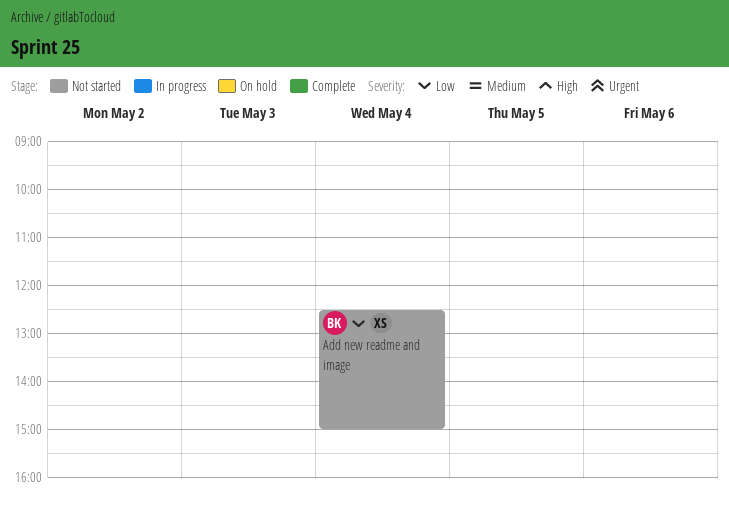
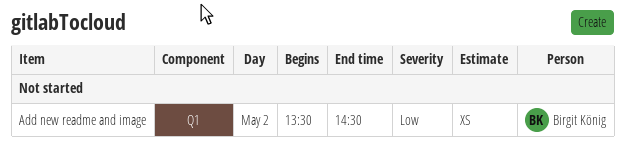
Add new readme and image, day: May 4 -> May 2
Add new readme and image, begins: 12:30 -> 13:30
Add new readme and image, ends: 15:00 -> 14:30

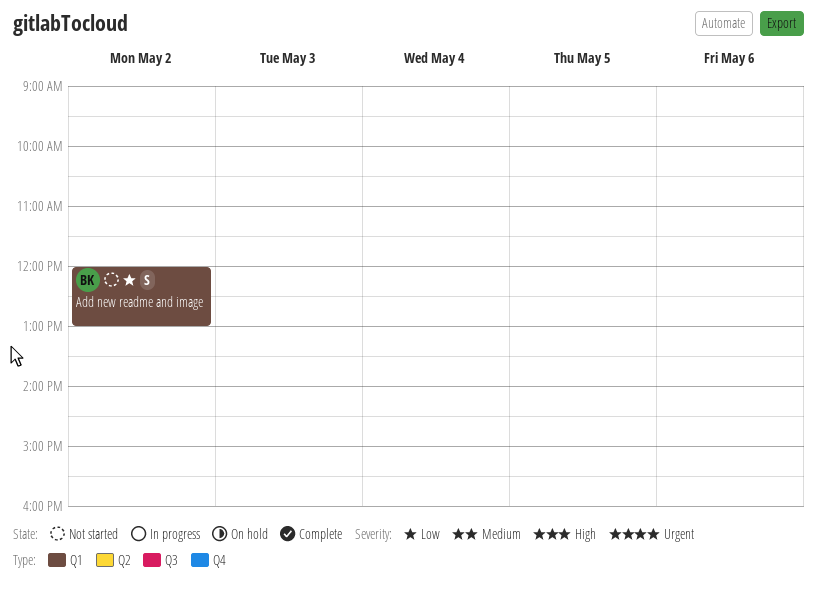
Add new readme and image, estimate: XS -> S
Add new readme and image, begins: 13:30 -> 12:00
Add new readme and image, ends: 14:30 -> 13:00

